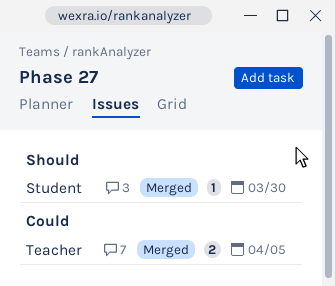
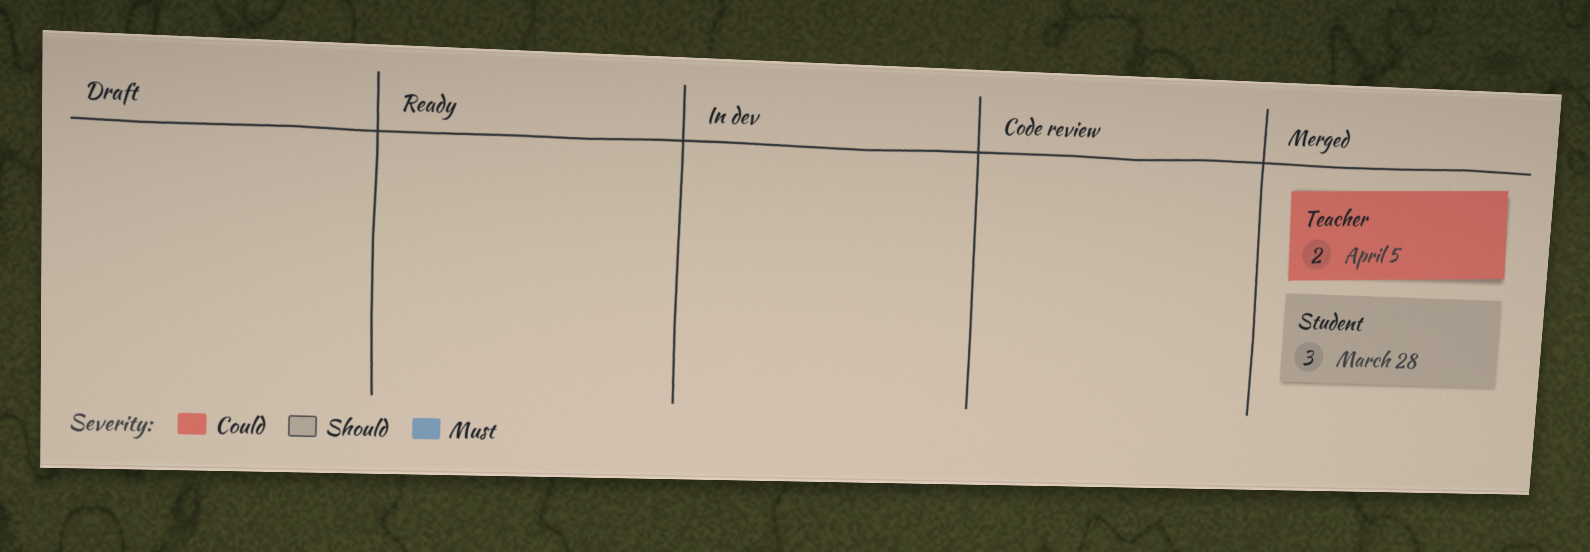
Student, estimate: 1 -> 3
Student, due: Mar 30 -> Mar 28

